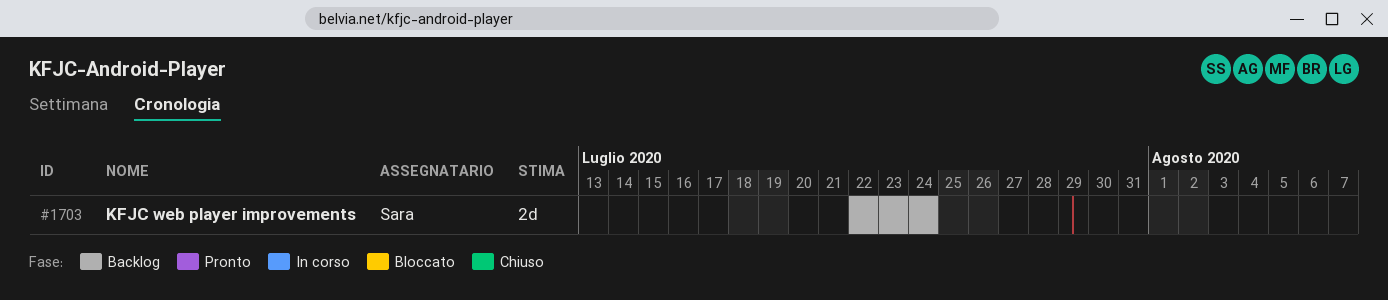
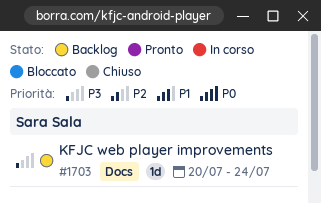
#1703, estimate: 2d -> 1d
#1703, start: Jul 22 -> Jul 20

